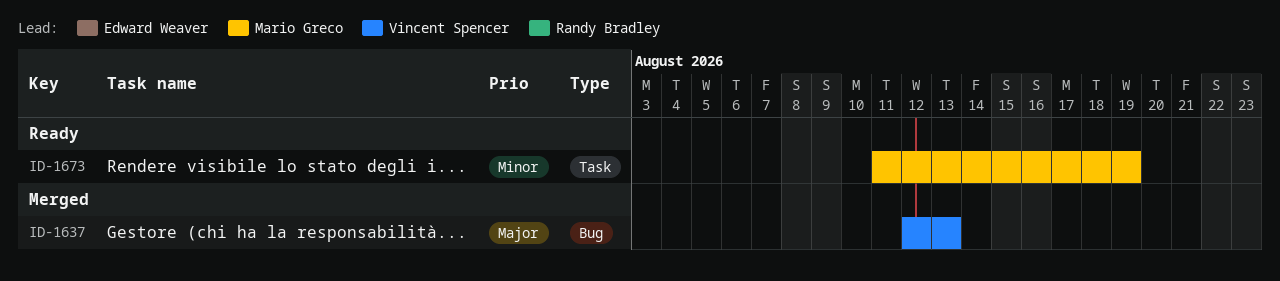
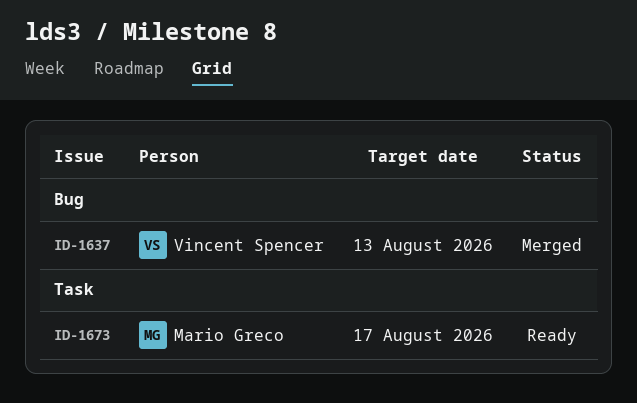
ID-1673, due: Aug 19 -> Aug 17

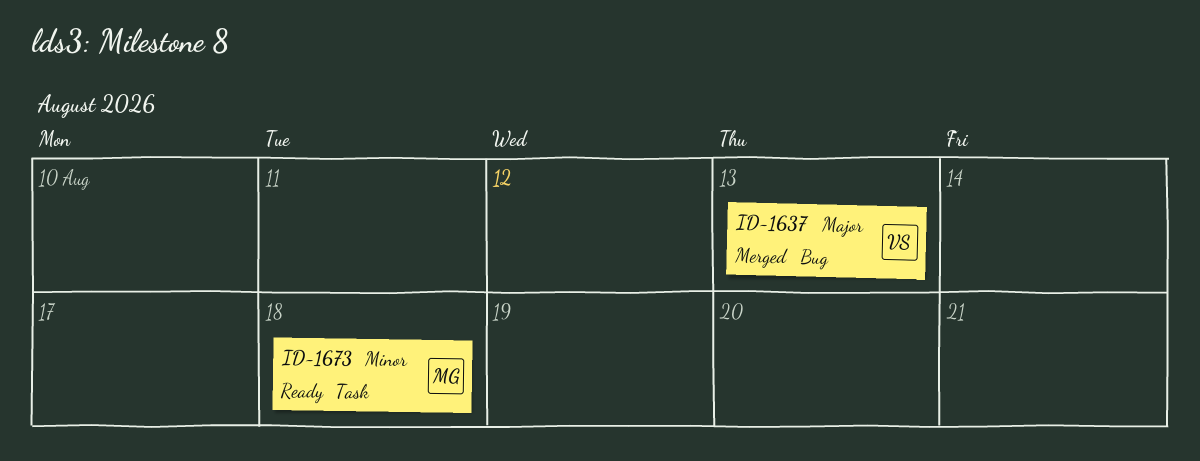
ID-1673, due: Aug 17 -> Aug 18

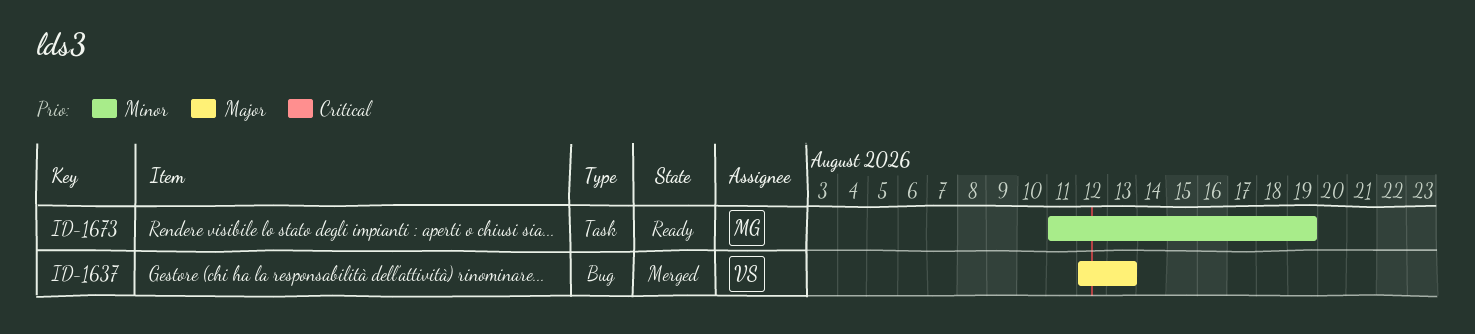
ID-1673, due: Aug 18 -> Aug 19

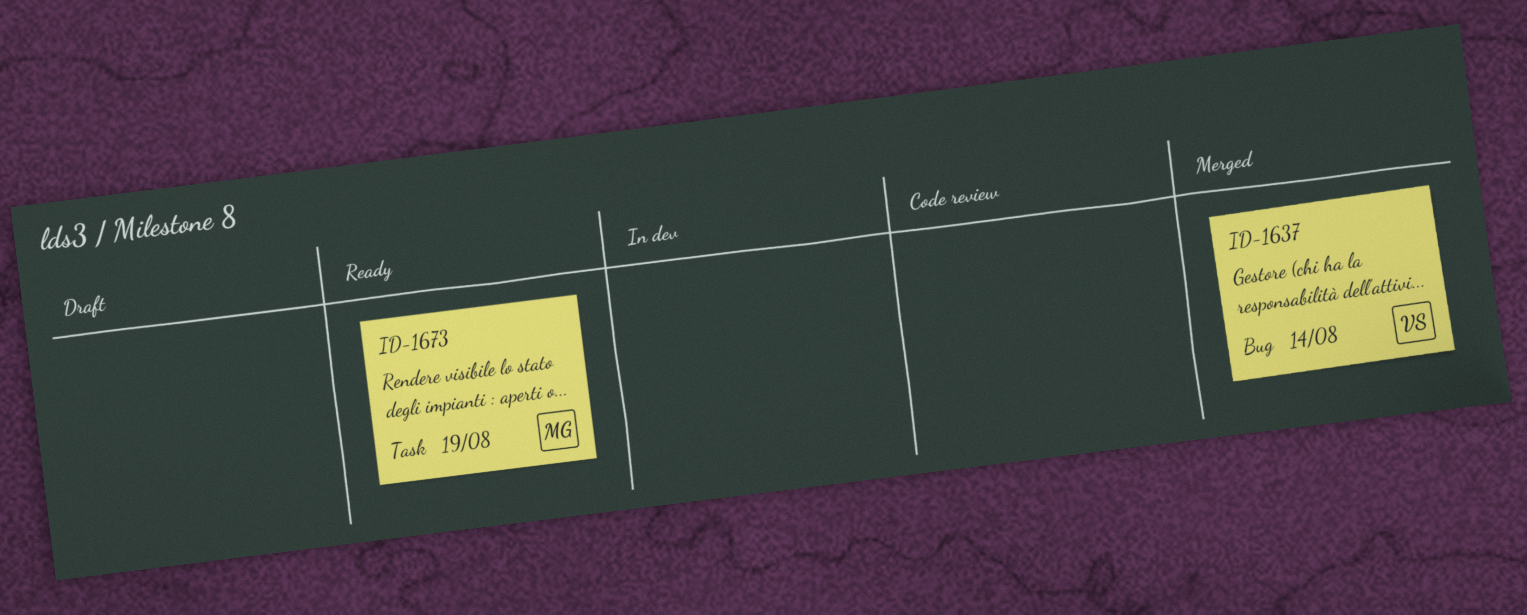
ID-1637, due: Aug 13 -> Aug 14

